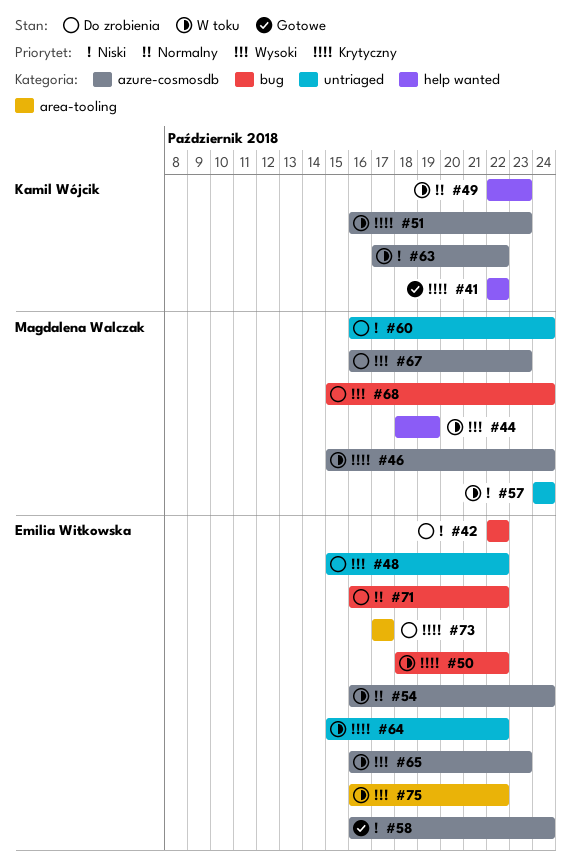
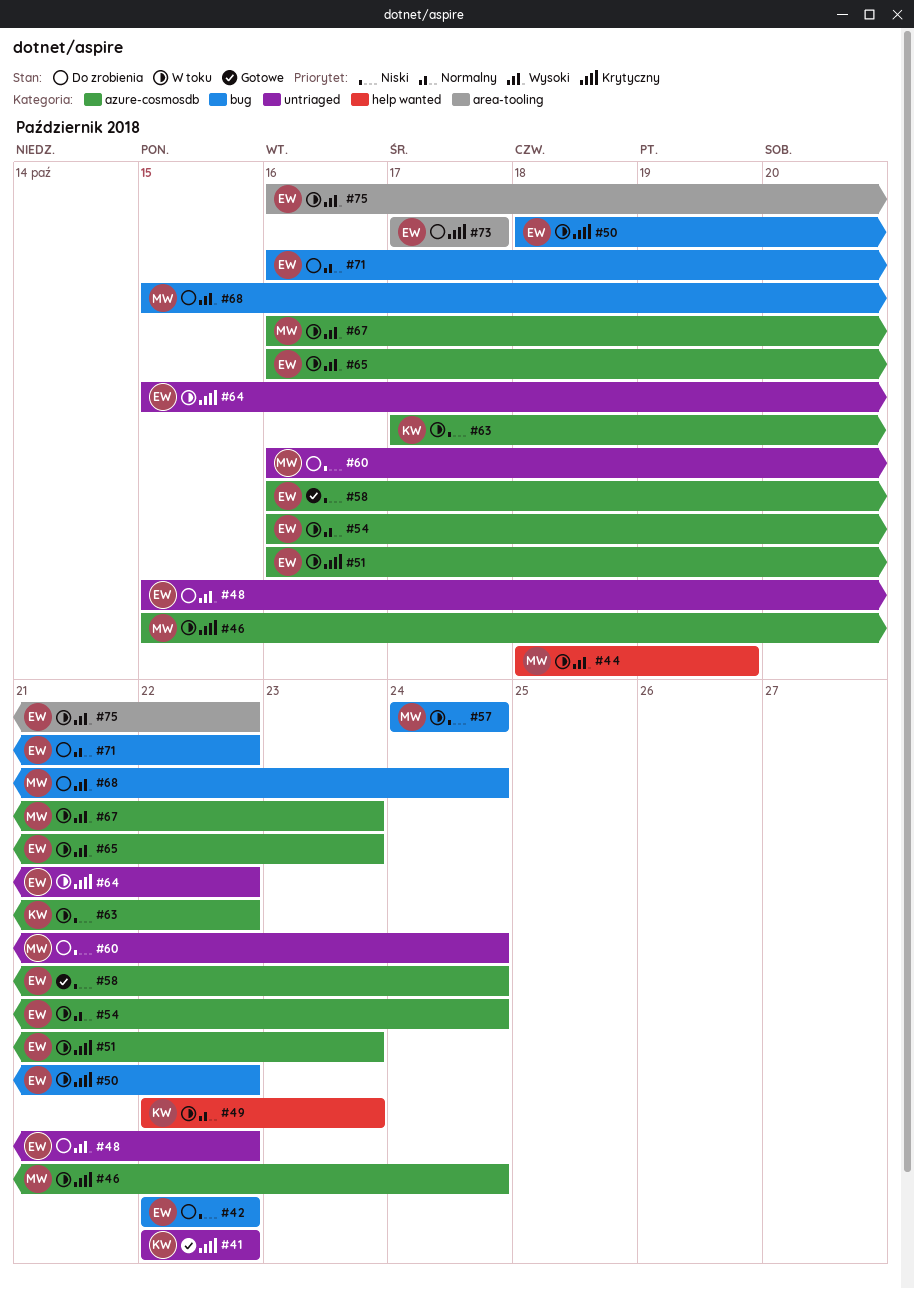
#41, label: help wanted -> untriaged
#51, owner: Kamil Wójcik -> Emilia Witkowska
#57, label: untriaged -> bug
#67, status: Do zrobienia -> W toku

